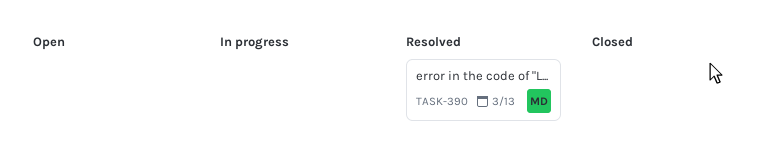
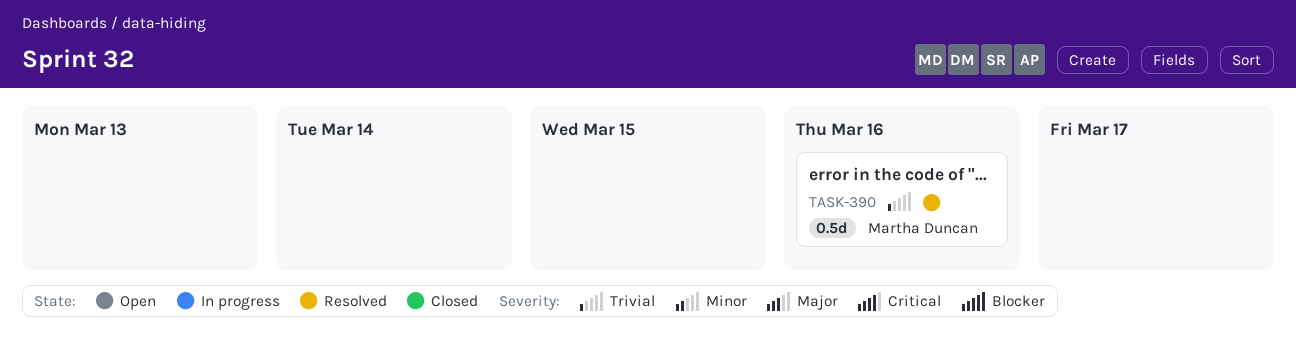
TASK-390, due: Mar 13 -> Mar 16

